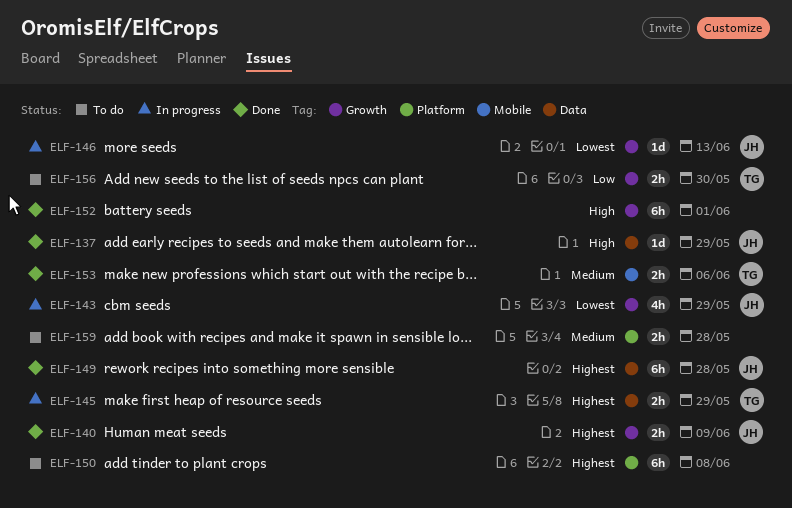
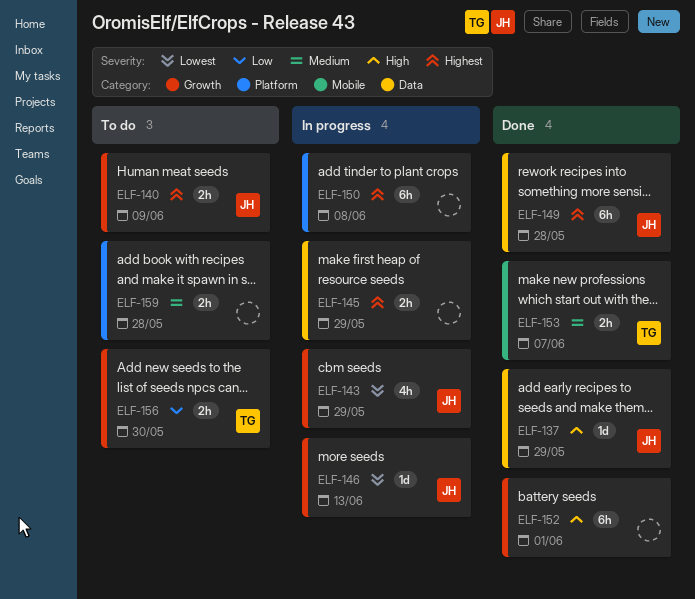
ELF-140, status: Done -> To do
ELF-145, owner: TG -> none
ELF-150, status: To do -> In progress
ELF-153, due: Jun 6 -> Jun 7

